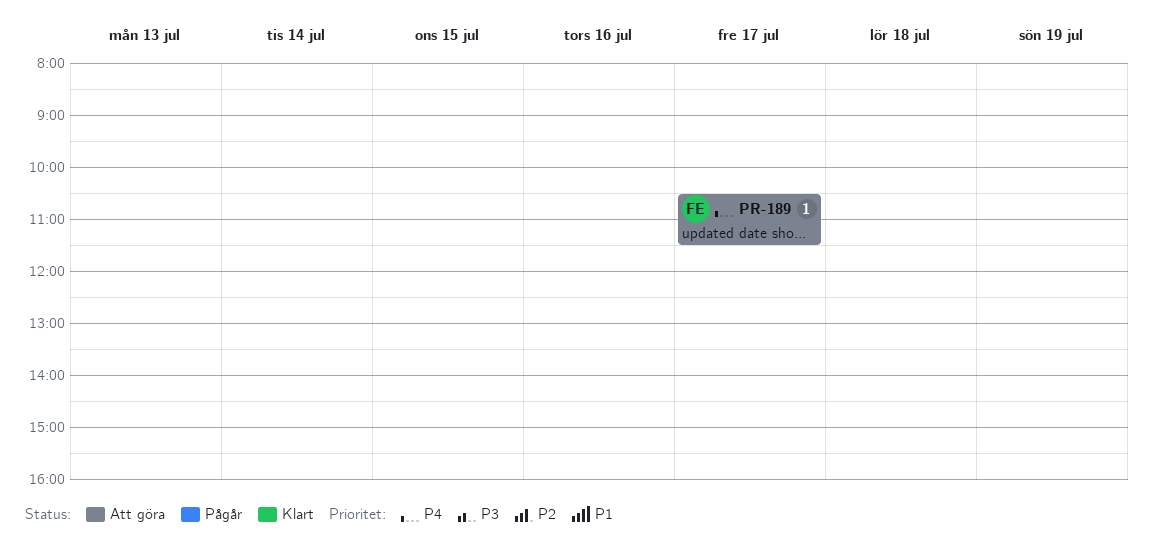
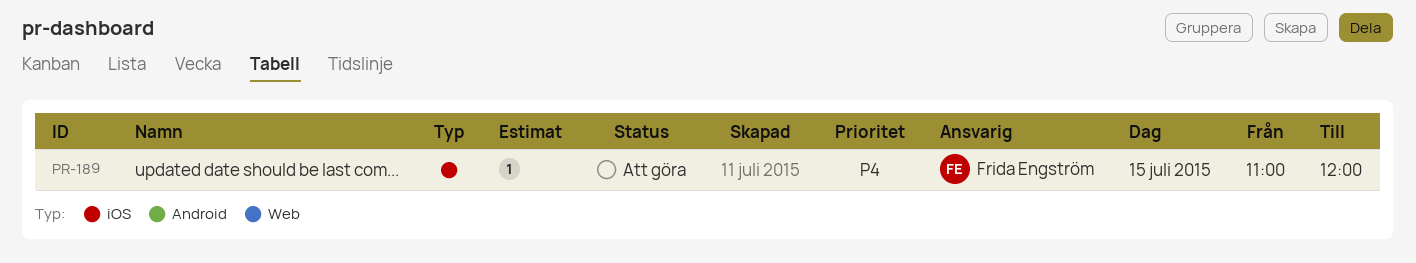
PR-189, day: Jul 17 -> Jul 15
PR-189, begins: 10:30 -> 11:00
PR-189, ends: 11:30 -> 12:00

